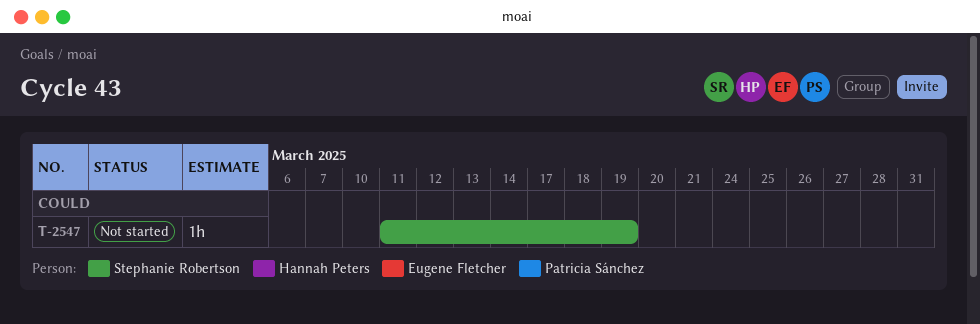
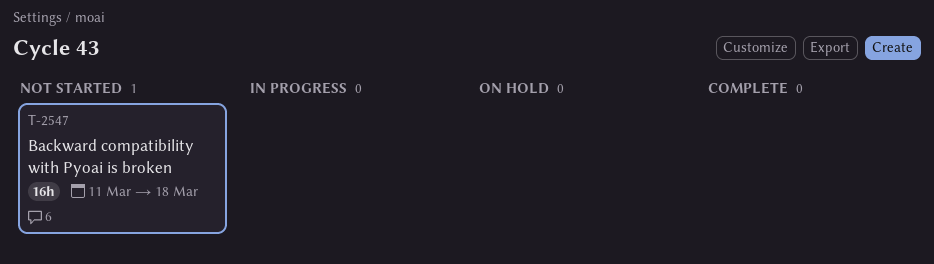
T-2547, estimate: 1h -> 16h
T-2547, due: Mar 19 -> Mar 18

